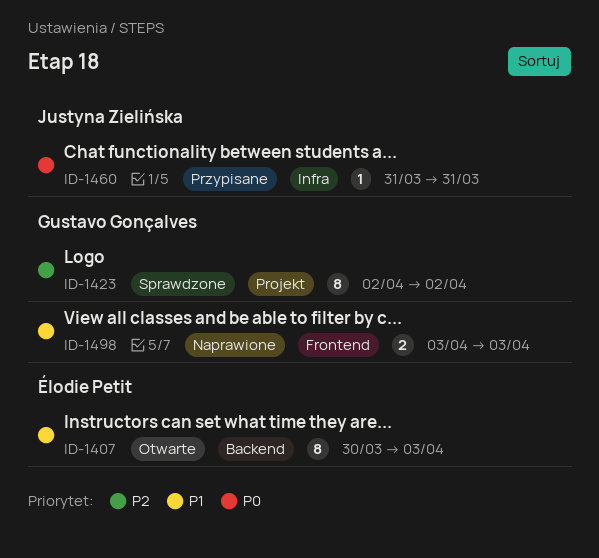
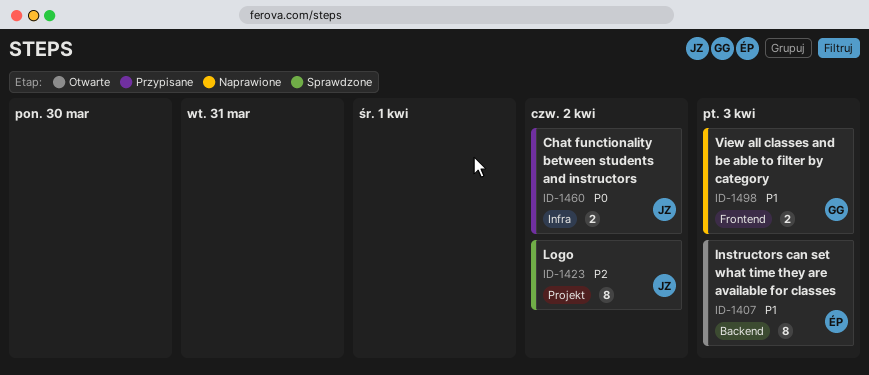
ID-1423, owner: Gustavo Gonçalves -> Justyna Zielińska
ID-1460, estimate: 1 -> 2
ID-1460, due: Mar 31 -> Apr 2

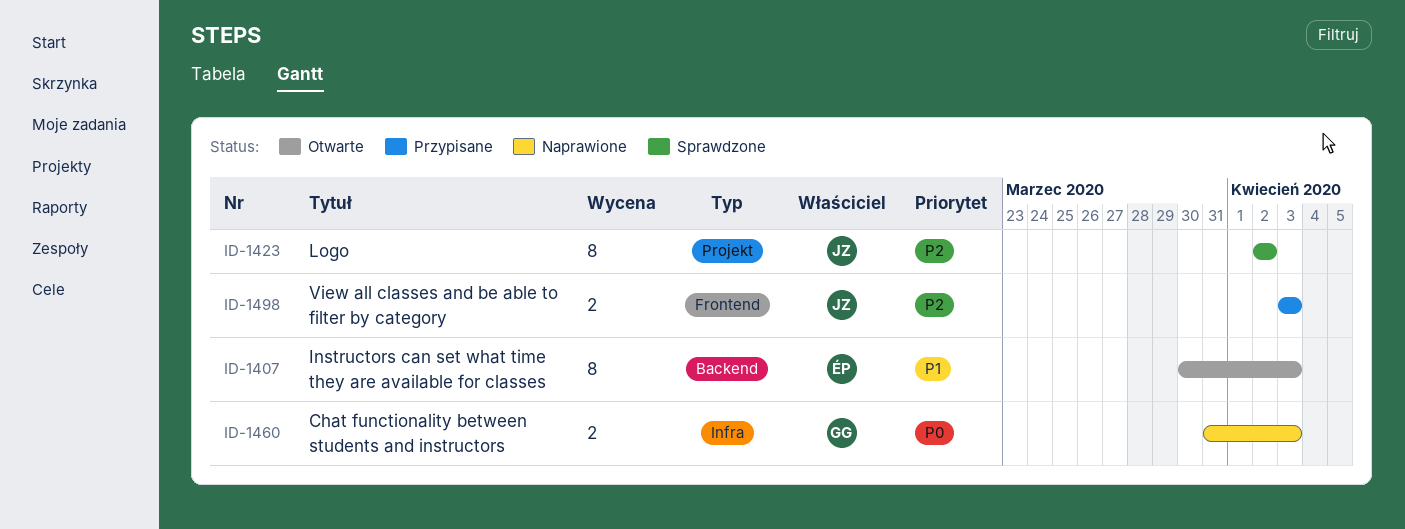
ID-1460, status: Przypisane -> Naprawione
ID-1460, owner: JZ -> GG
ID-1460, due: Apr 2 -> Apr 3
ID-1498, status: Naprawione -> Przypisane
ID-1498, owner: GG -> JZ
ID-1498, priority: P1 -> P2

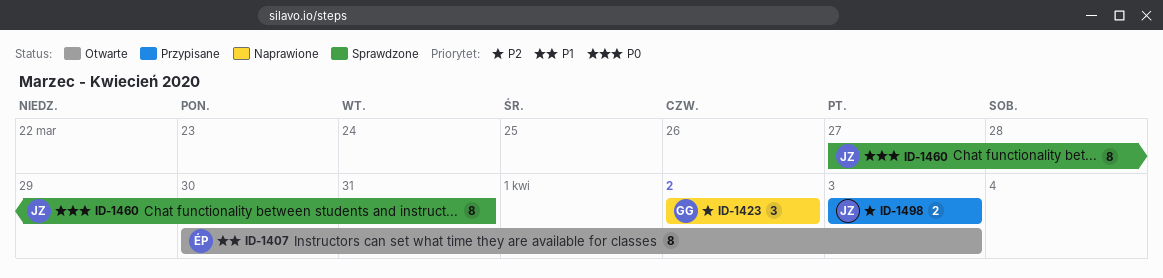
ID-1423, status: Sprawdzone -> Naprawione
ID-1423, owner: JZ -> GG
ID-1423, estimate: 8 -> 3
ID-1460, status: Naprawione -> Sprawdzone
ID-1460, owner: GG -> JZ
ID-1460, estimate: 2 -> 8
ID-1460, start: Mar 31 -> Mar 27
ID-1460, due: Apr 3 -> Mar 31

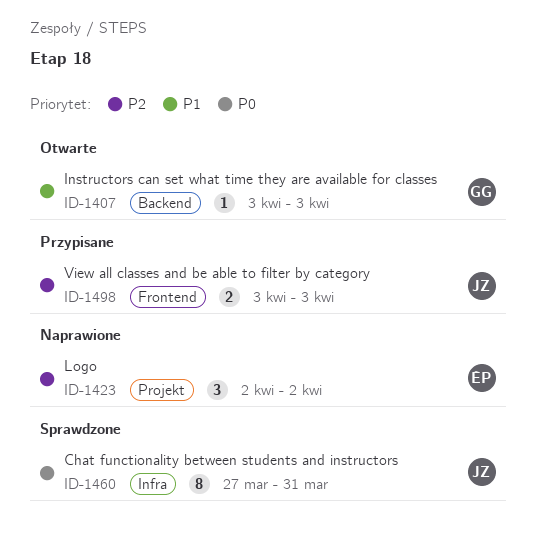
ID-1407, owner: ÉP -> GG
ID-1407, estimate: 8 -> 1
ID-1407, start: Mar 30 -> Apr 3
ID-1423, owner: GG -> ÉP

